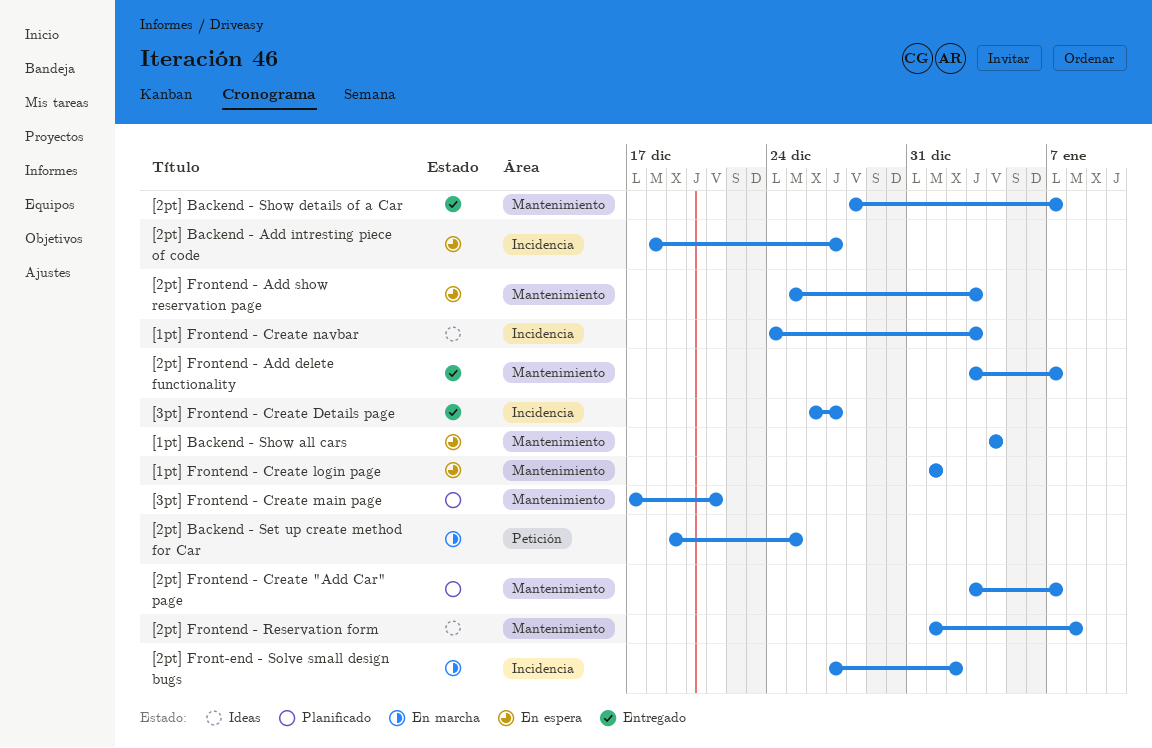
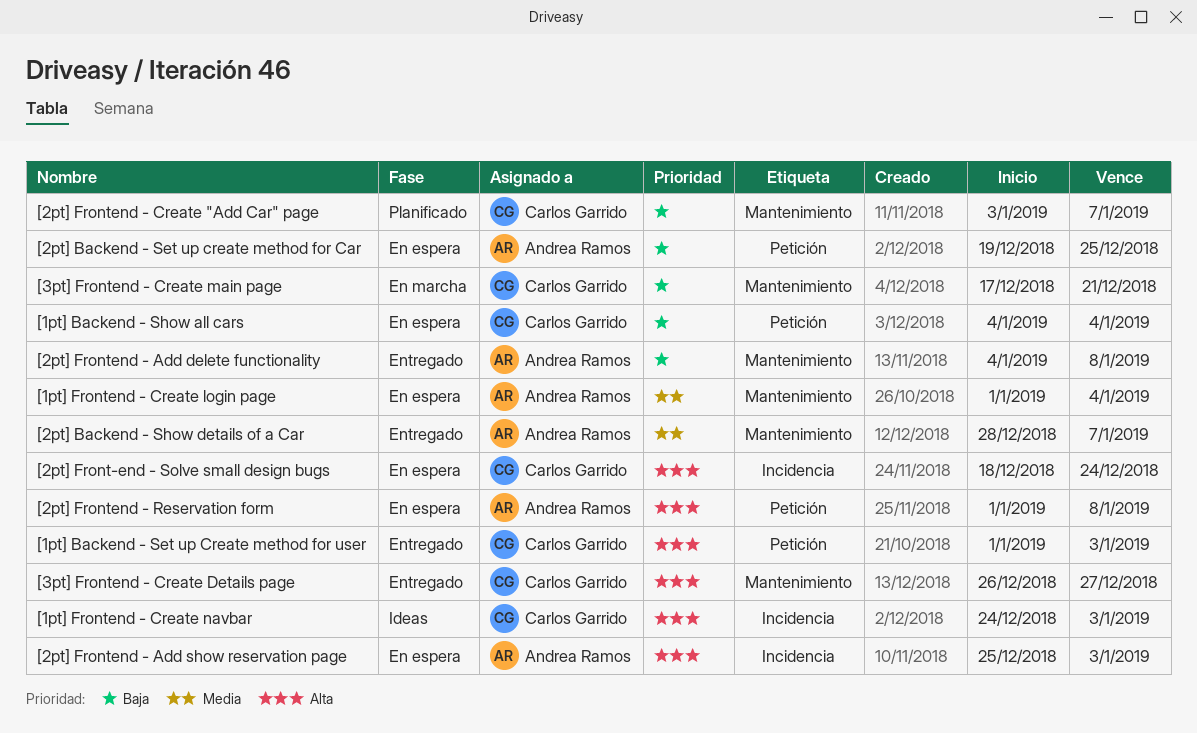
[1pt] Backend - Set up Create method for user: none -> present
[1pt] Backend - Show all cars, label: Mantenimiento -> Petición
[1pt] Frontend - Create login page, due: Jan 1 -> Jan 4
[2pt] Backend - Add intresting piece of code: present -> none
[2pt] Backend - Set up create method for Car, status: En marcha -> En espera
[2pt] Front-end - Solve small design bugs, status: En marcha -> En espera
[2pt] Front-end - Solve small design bugs, start: Dec 27 -> Dec 18
[2pt] Front-end - Solve small design bugs, due: Jan 2 -> Dec 24
[2pt] Frontend - Add delete functionality, start: Jan 3 -> Jan 4
[2pt] Frontend - Add delete functionality, due: Jan 7 -> Jan 8
[2pt] Frontend - Add show reservation page, label: Mantenimiento -> Incidencia
[2pt] Frontend - Reservation form, status: Ideas -> En espera
[2pt] Frontend - Reservation form, label: Mantenimiento -> Petición
[3pt] Frontend - Create Details page, label: Incidencia -> Mantenimiento
[3pt] Frontend - Create main page, status: Planificado -> En marcha

